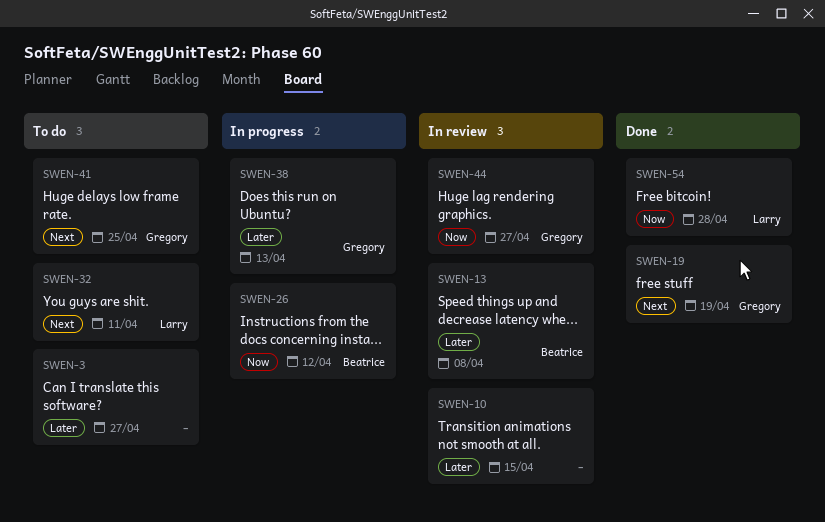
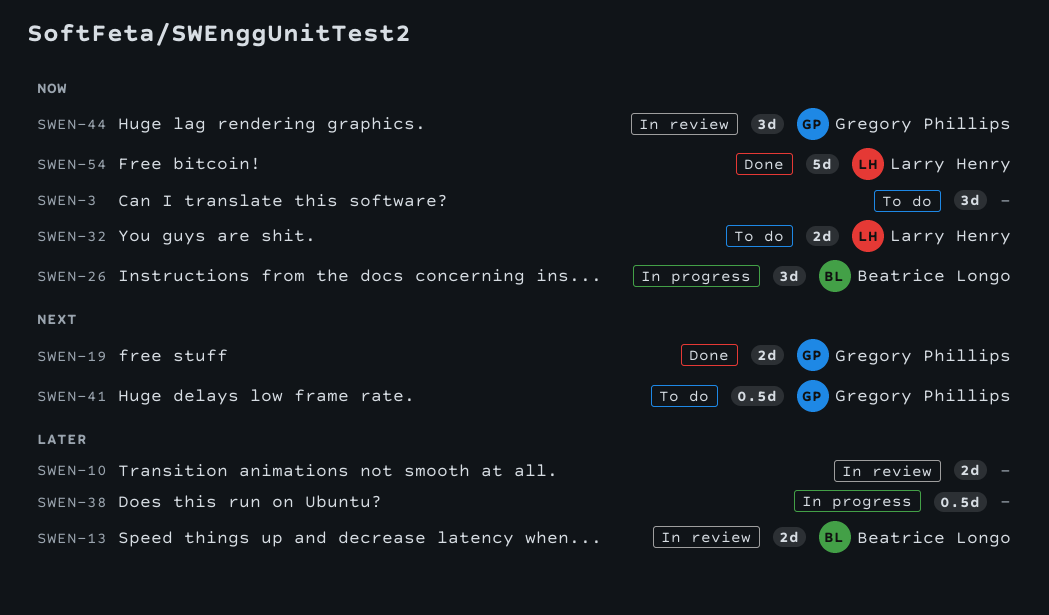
SWEN-3, priority: Later -> Now
SWEN-32, priority: Next -> Now
SWEN-38, owner: Gregory Phillips -> none

